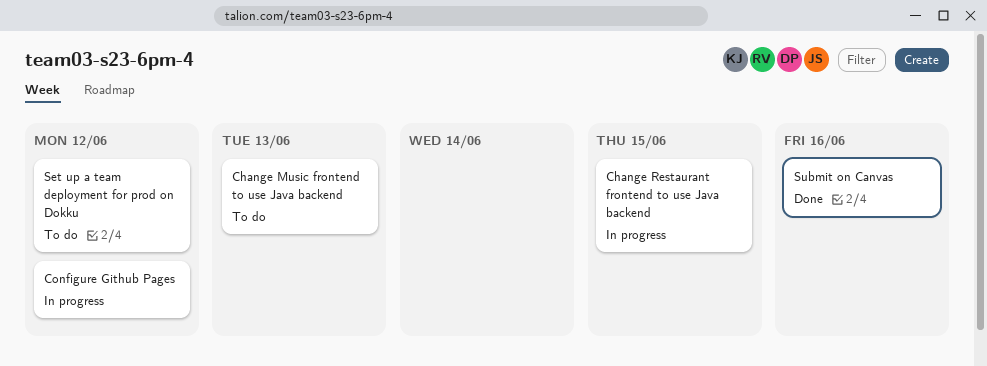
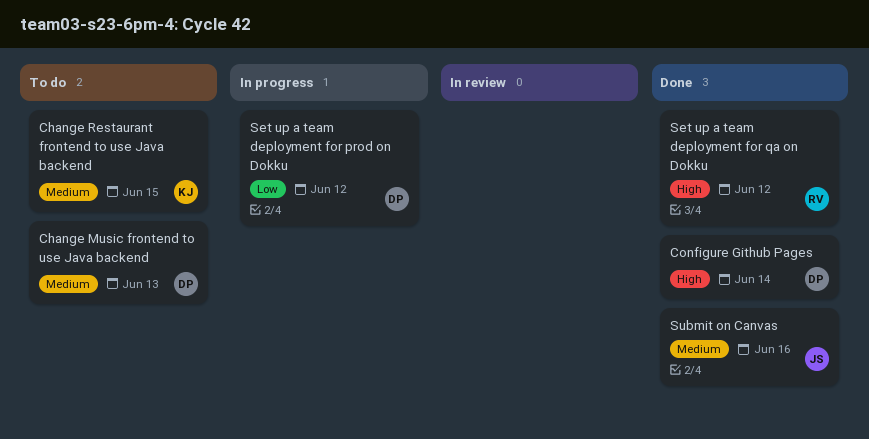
Change Restaurant frontend to use Java backend, status: In progress -> To do
Configure Github Pages, status: In progress -> Done
Configure Github Pages, due: Jun 12 -> Jun 14
Set up a team deployment for prod on Dokku, status: To do -> In progress
Set up a team deployment for qa on Dokku: none -> present

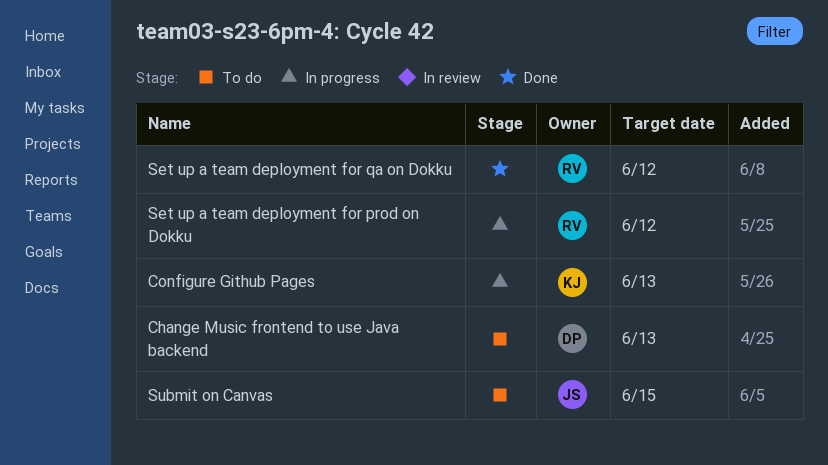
Change Restaurant frontend to use Java backend: present -> none
Configure Github Pages, status: Done -> In progress
Configure Github Pages, owner: DP -> KJ
Configure Github Pages, due: Jun 14 -> Jun 13
Set up a team deployment for prod on Dokku, owner: DP -> RV
Submit on Canvas, status: Done -> To do
Submit on Canvas, due: Jun 16 -> Jun 15

